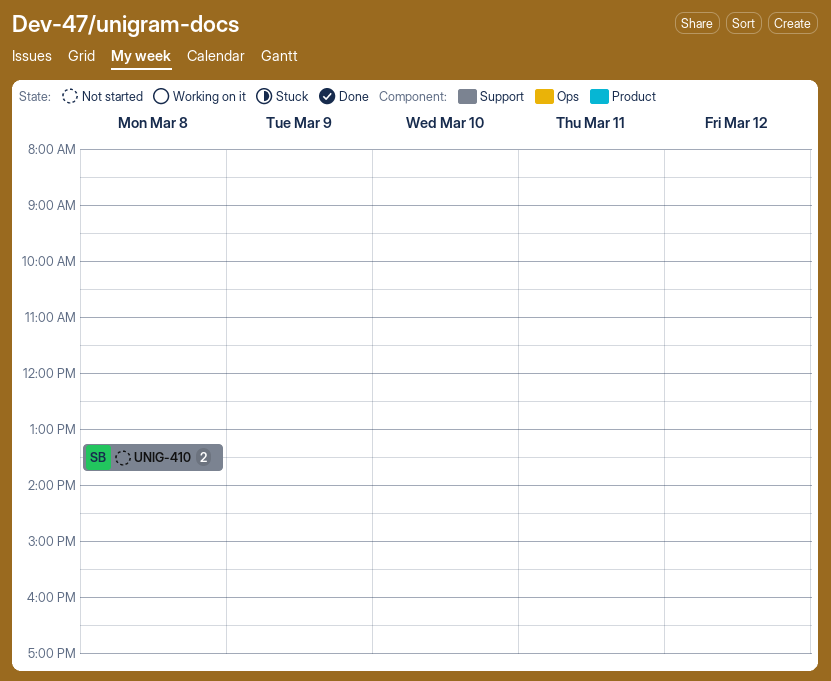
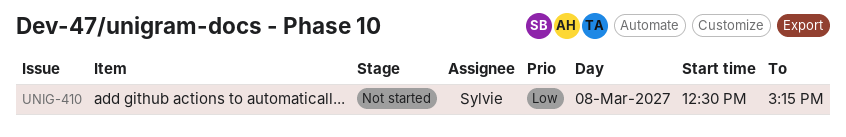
UNIG-410, begins: 13:15 -> 12:30
UNIG-410, ends: 13:45 -> 15:15

